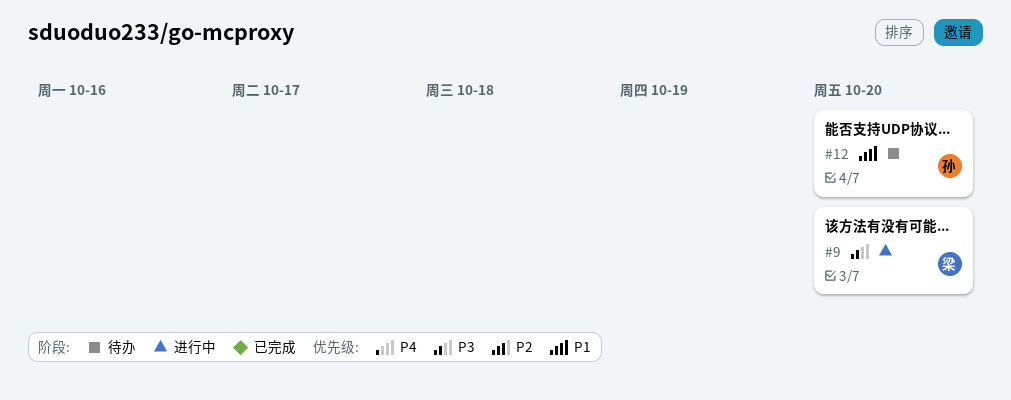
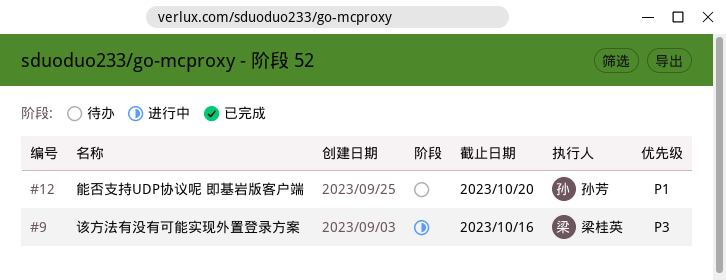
#9, due: Oct 20 -> Oct 16

